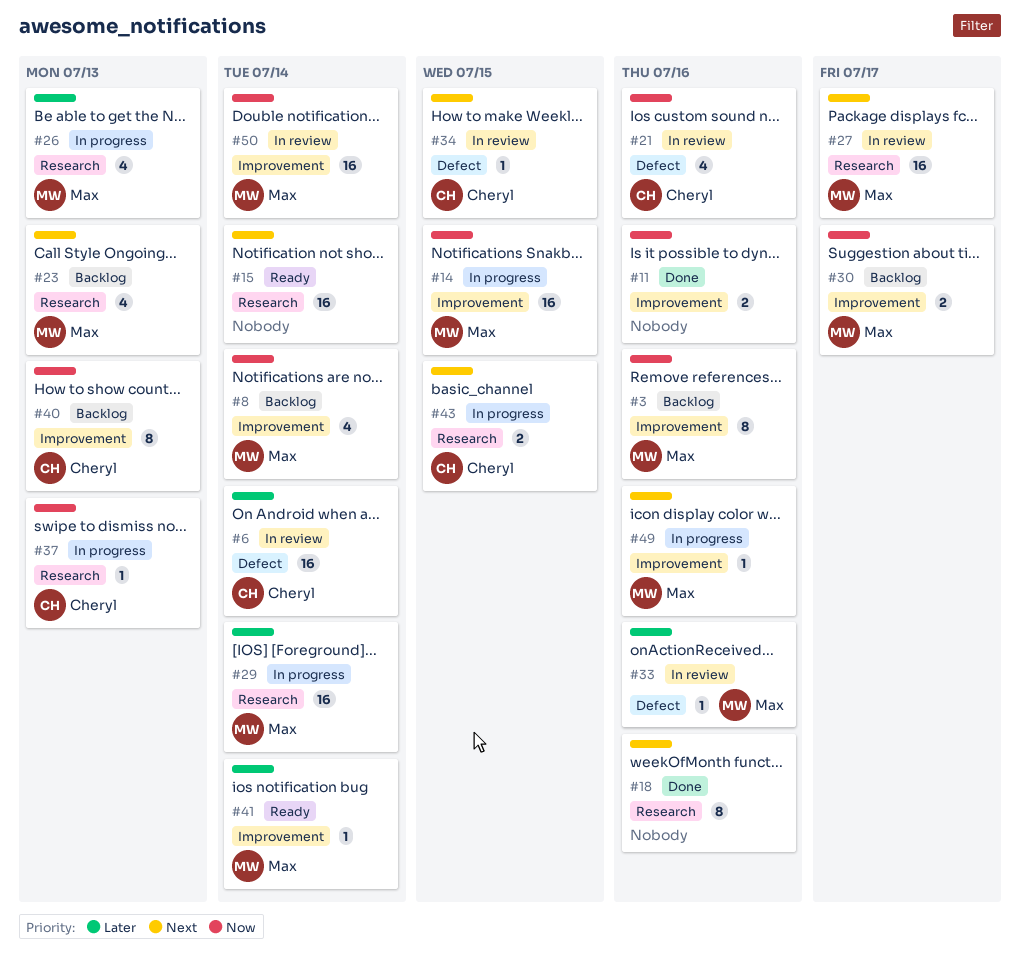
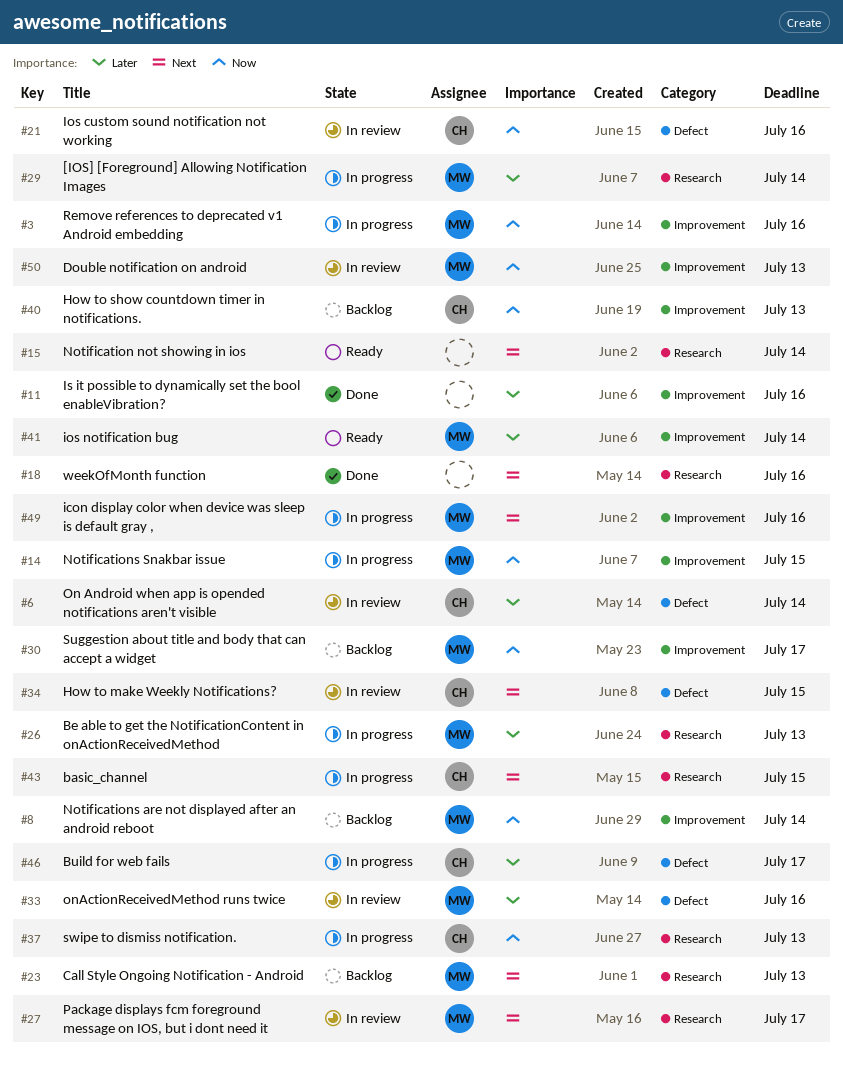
#3, status: Backlog -> In progress
#11, priority: Now -> Later
#46: none -> present
#50, due: Jul 14 -> Jul 13

